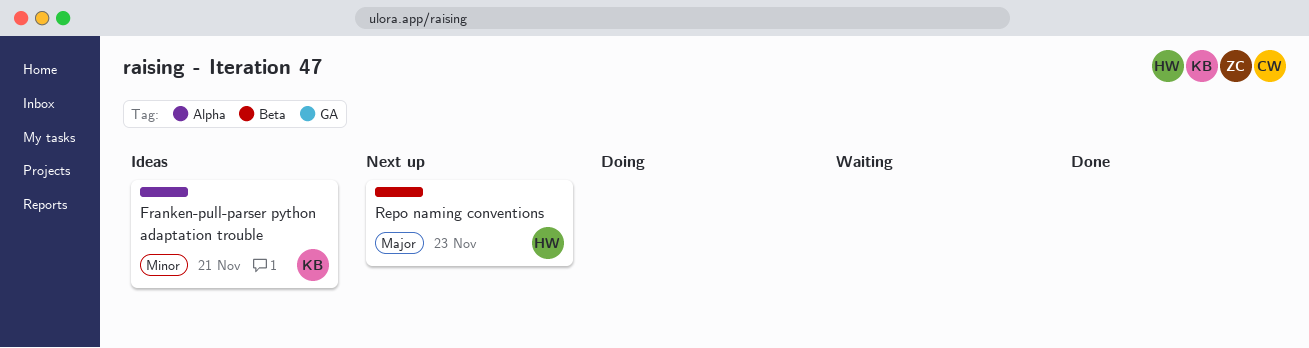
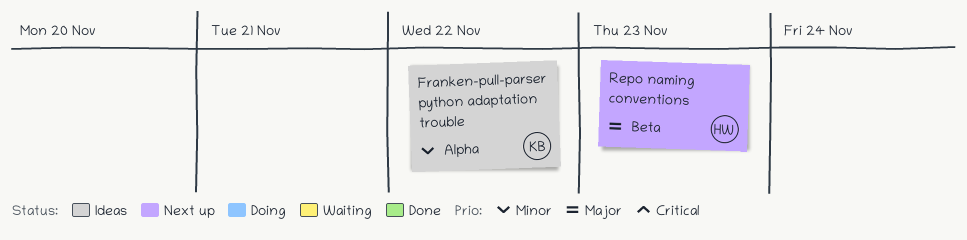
Franken-pull-parser python adaptation trouble, due: Nov 21 -> Nov 22

